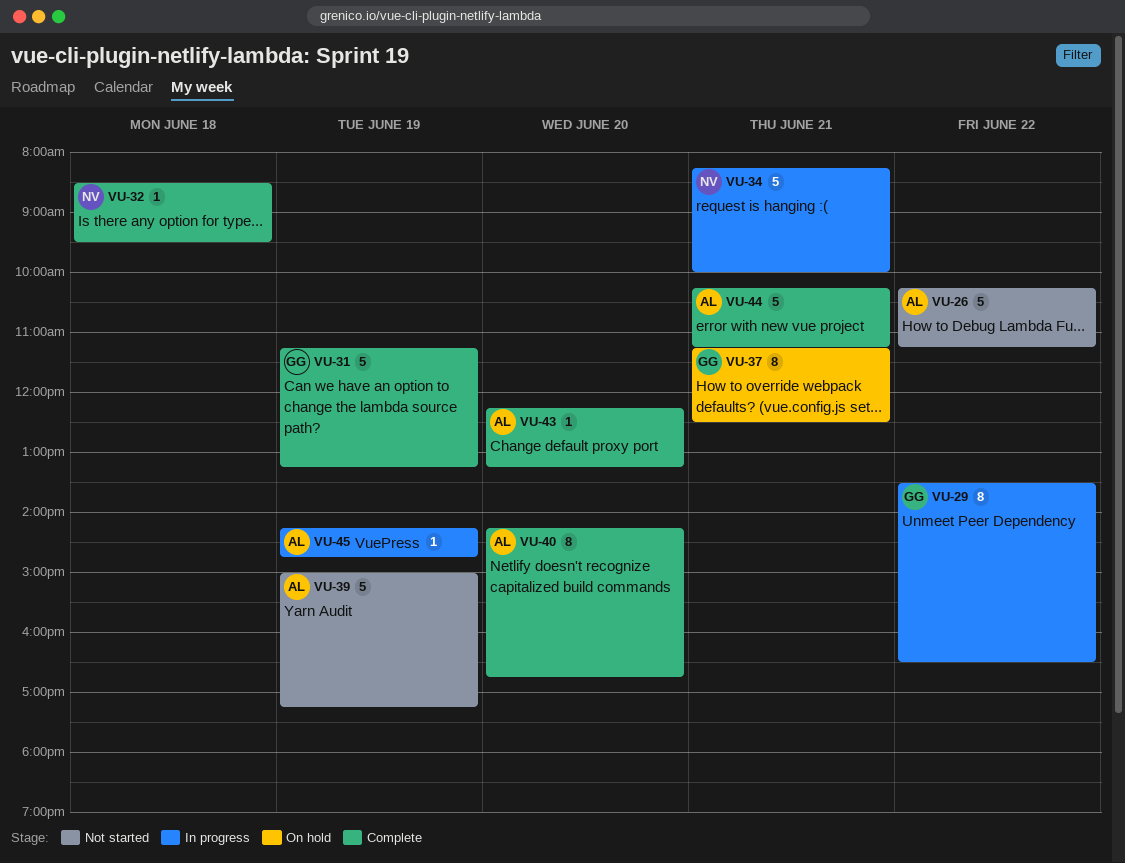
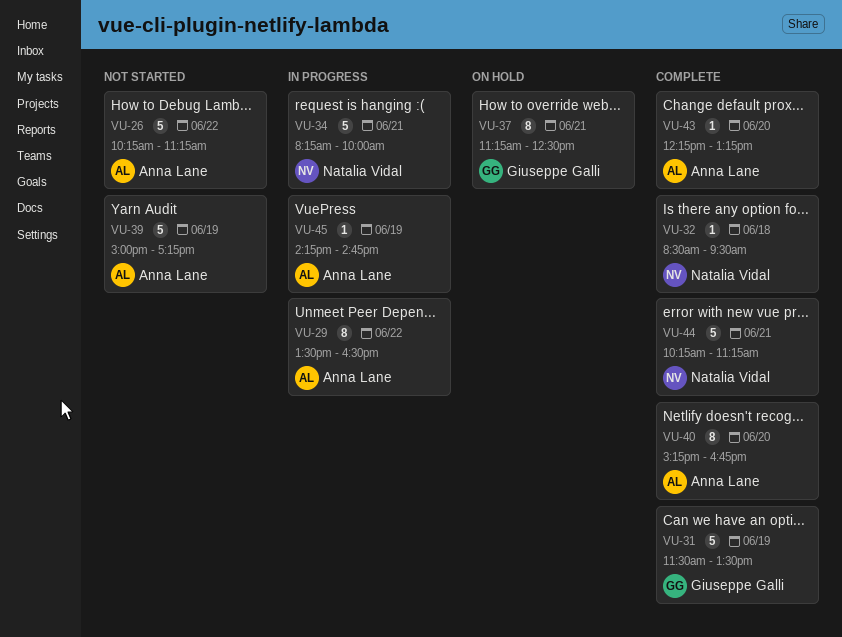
VU-29, owner: Giuseppe Galli -> Anna Lane
VU-31, begins: 11:15 -> 11:30
VU-31, ends: 13:15 -> 13:30
VU-40, begins: 14:15 -> 15:15
VU-44, owner: Anna Lane -> Natalia Vidal

